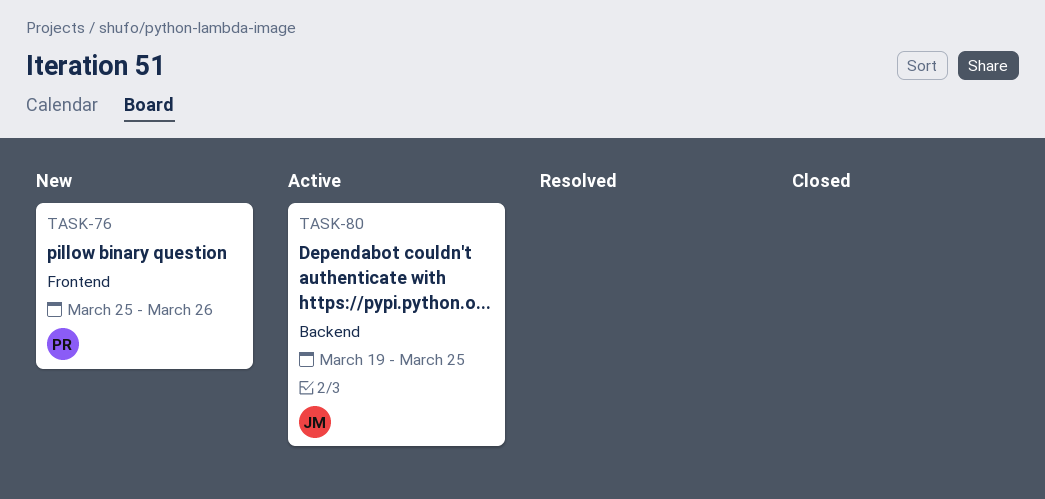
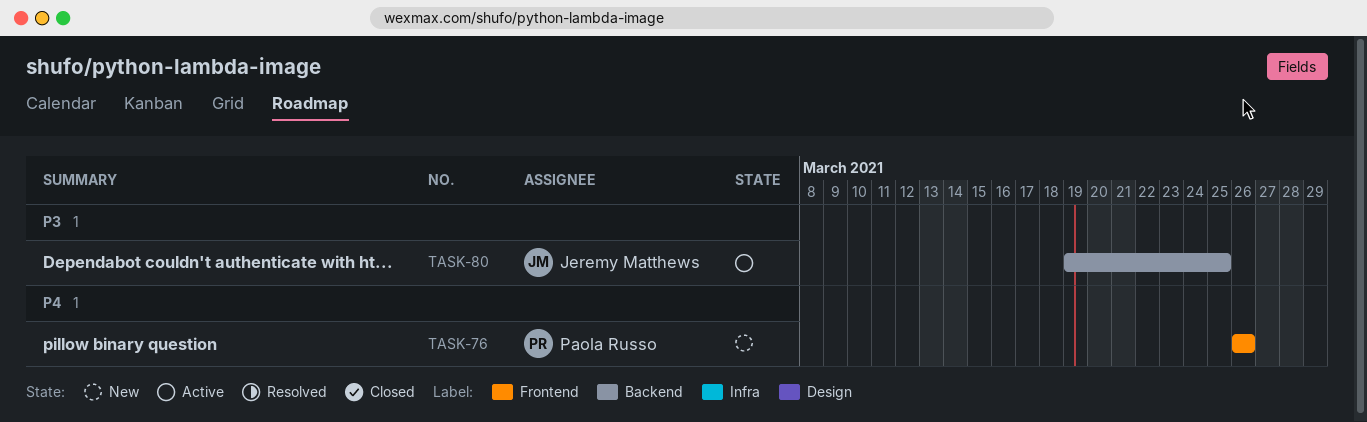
TASK-76, start: Mar 25 -> Mar 26

